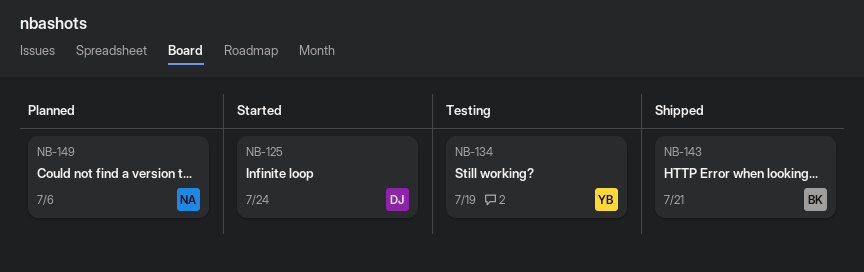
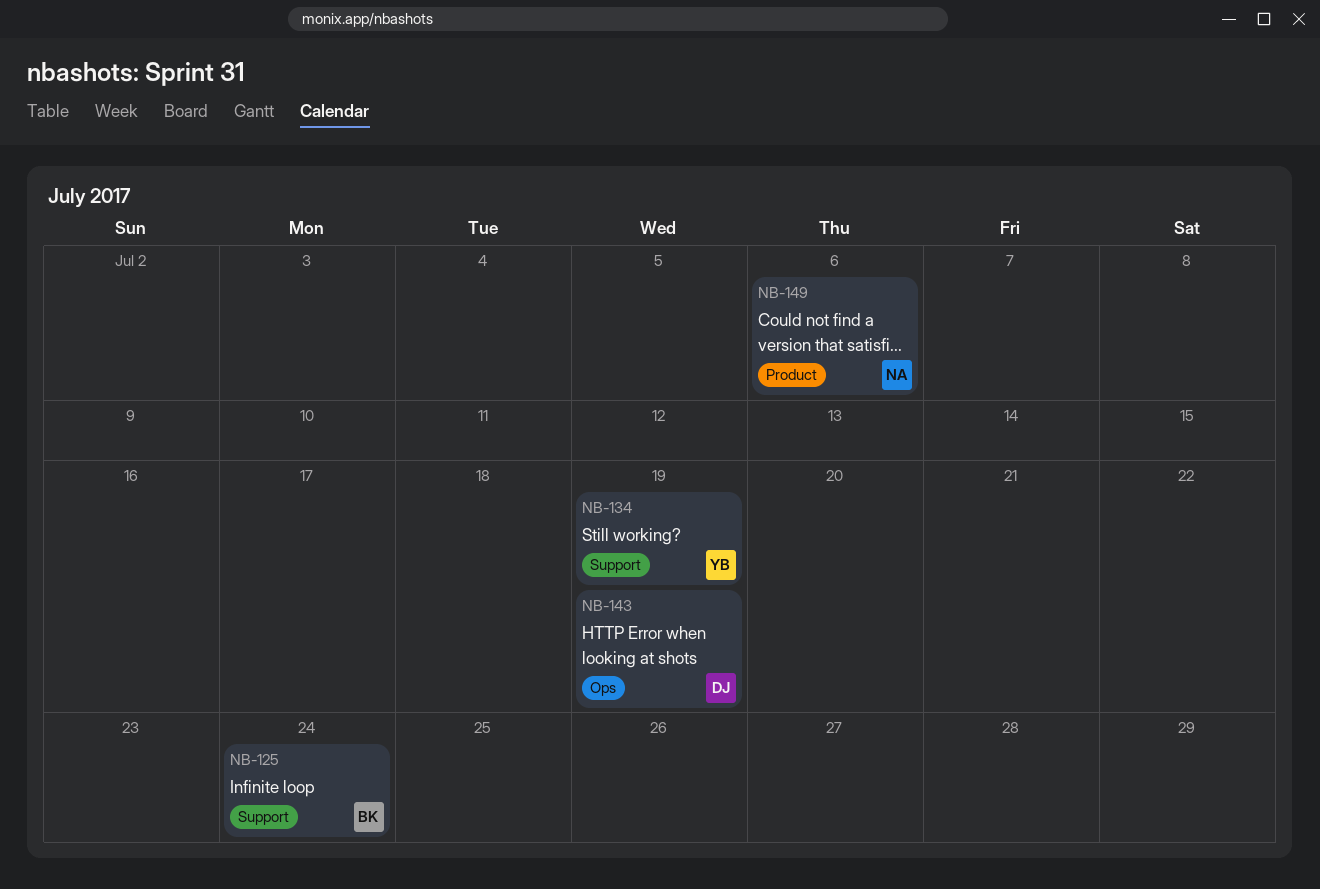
NB-125, owner: DJ -> BK
NB-143, owner: BK -> DJ
NB-143, due: Jul 21 -> Jul 19

